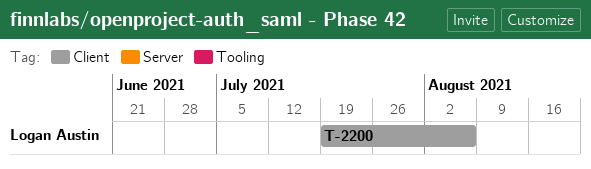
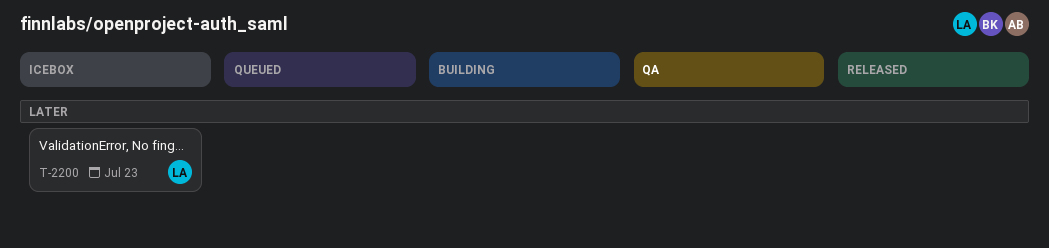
T-2200, due: Aug 6 -> Jul 23

